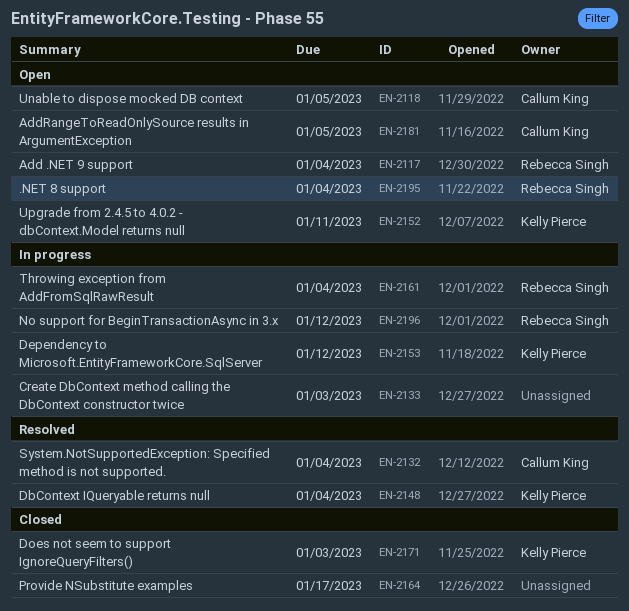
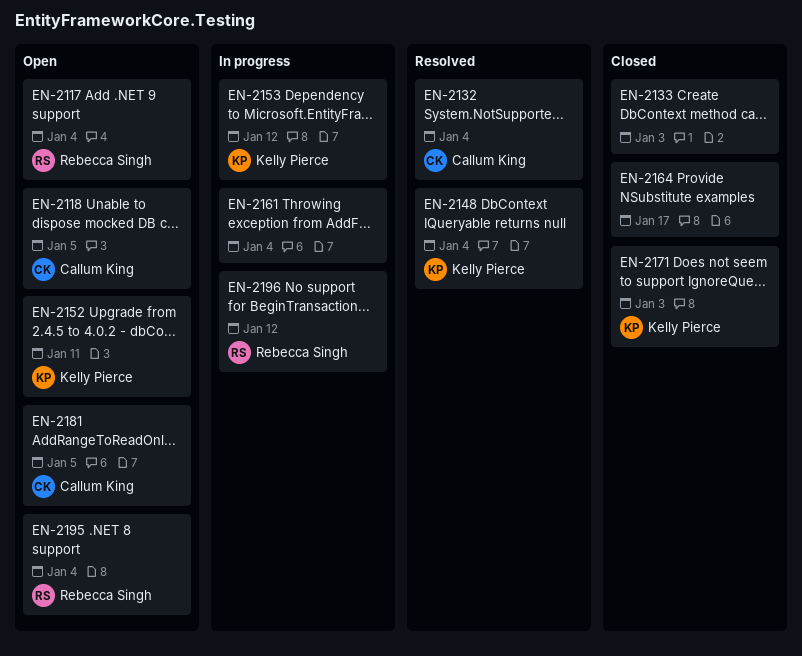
EN-2133, status: In progress -> Closed
EN-2161, owner: Rebecca Singh -> none

